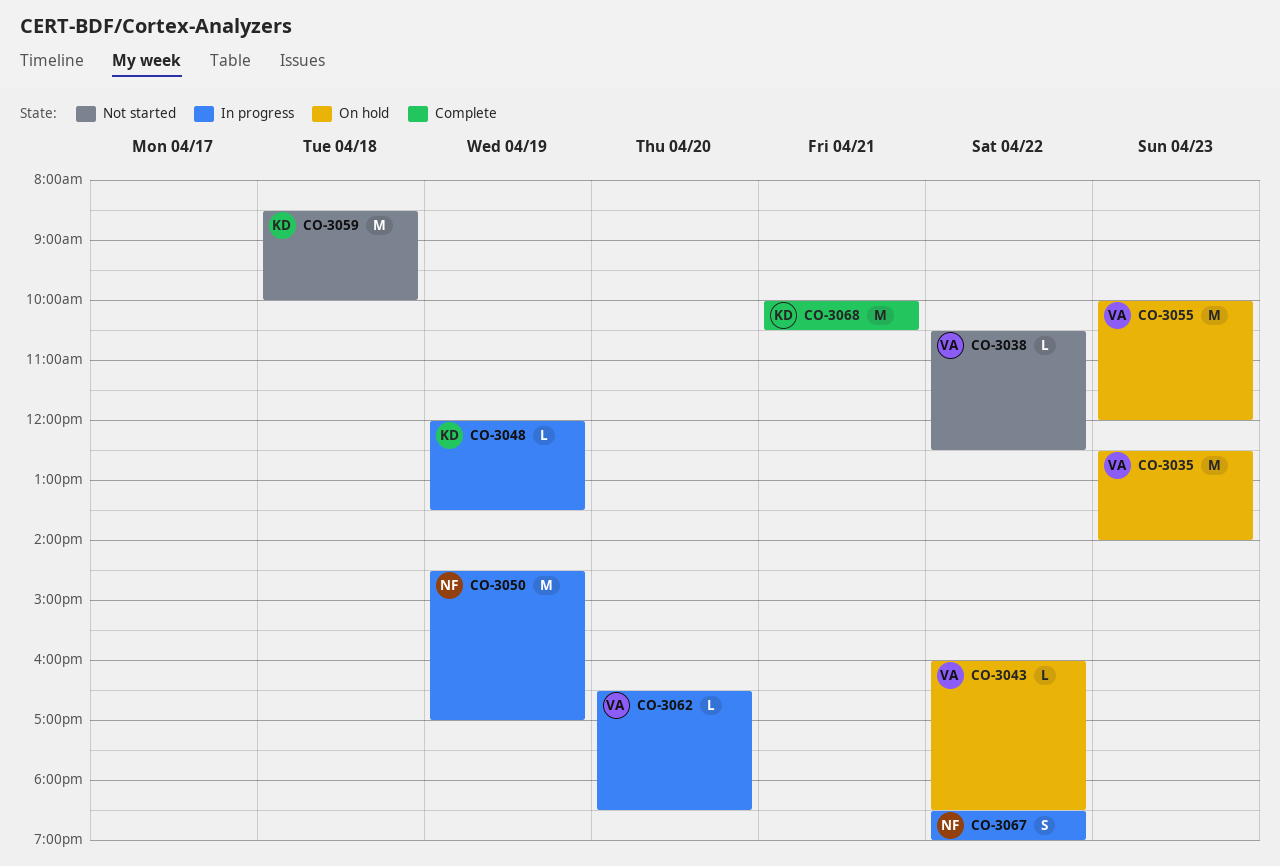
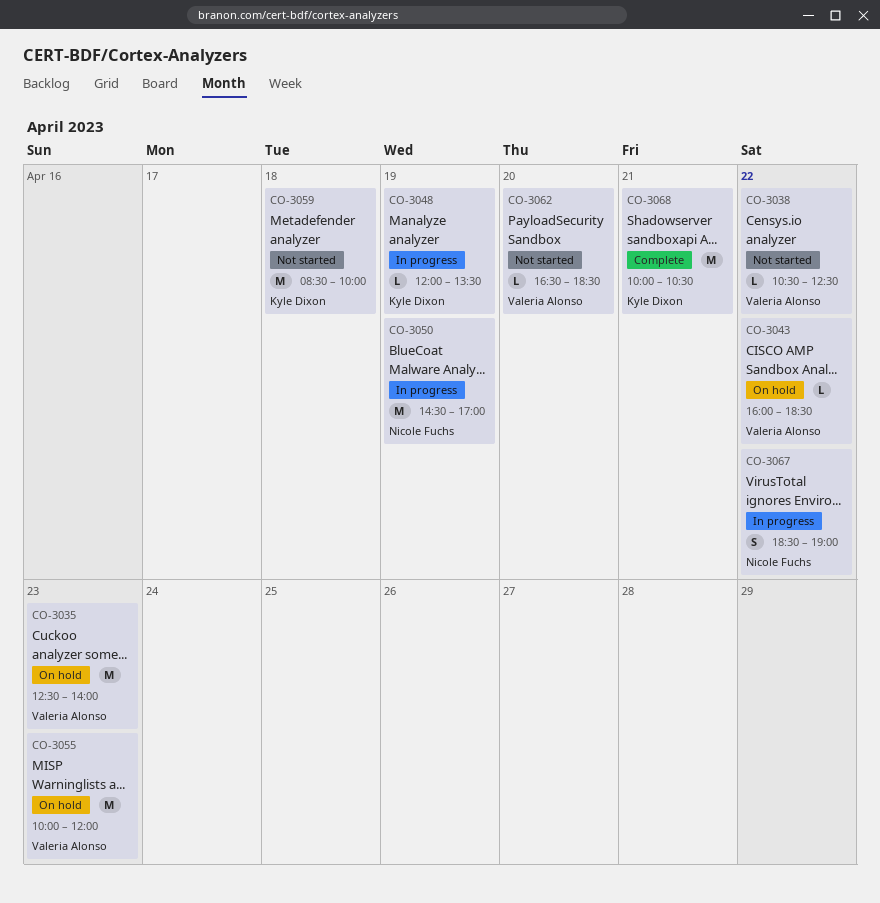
CO-3062, status: In progress -> Not started

